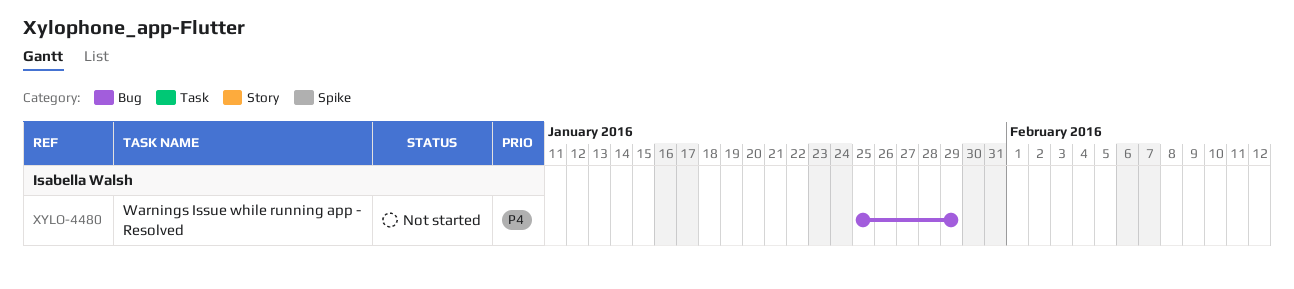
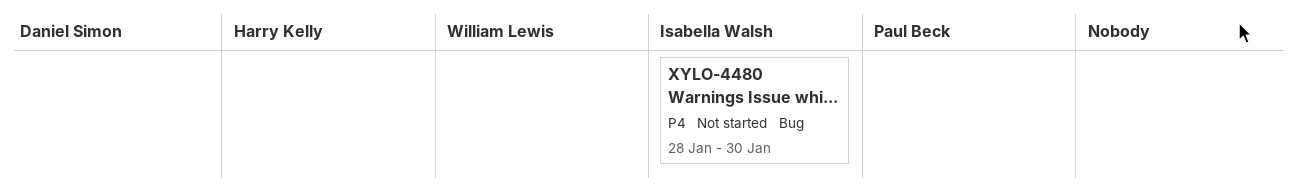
XYLO-4480, start: Jan 25 -> Jan 28
XYLO-4480, due: Jan 29 -> Jan 30

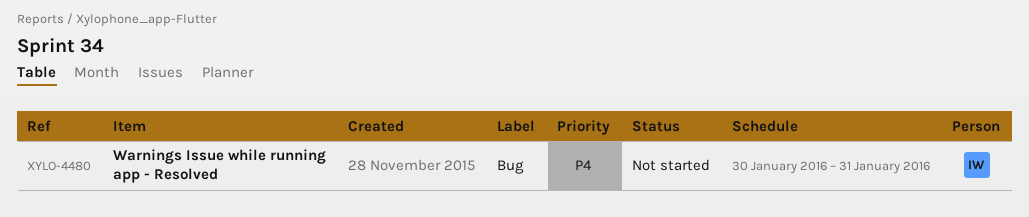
XYLO-4480, start: Jan 28 -> Jan 30
XYLO-4480, due: Jan 30 -> Jan 31

